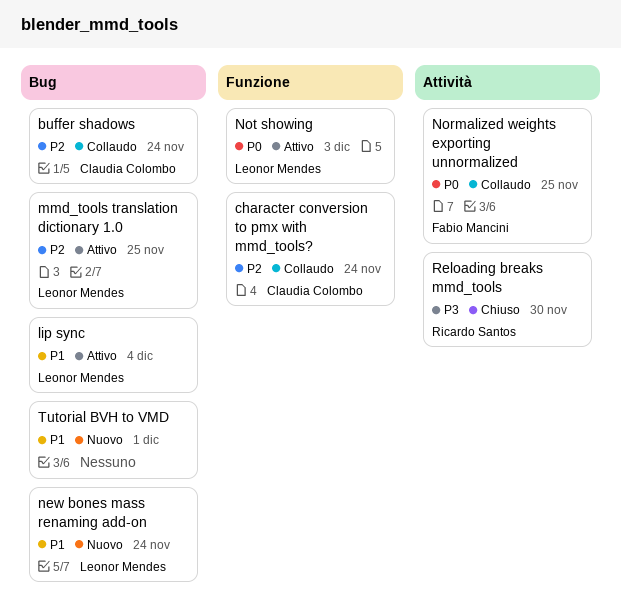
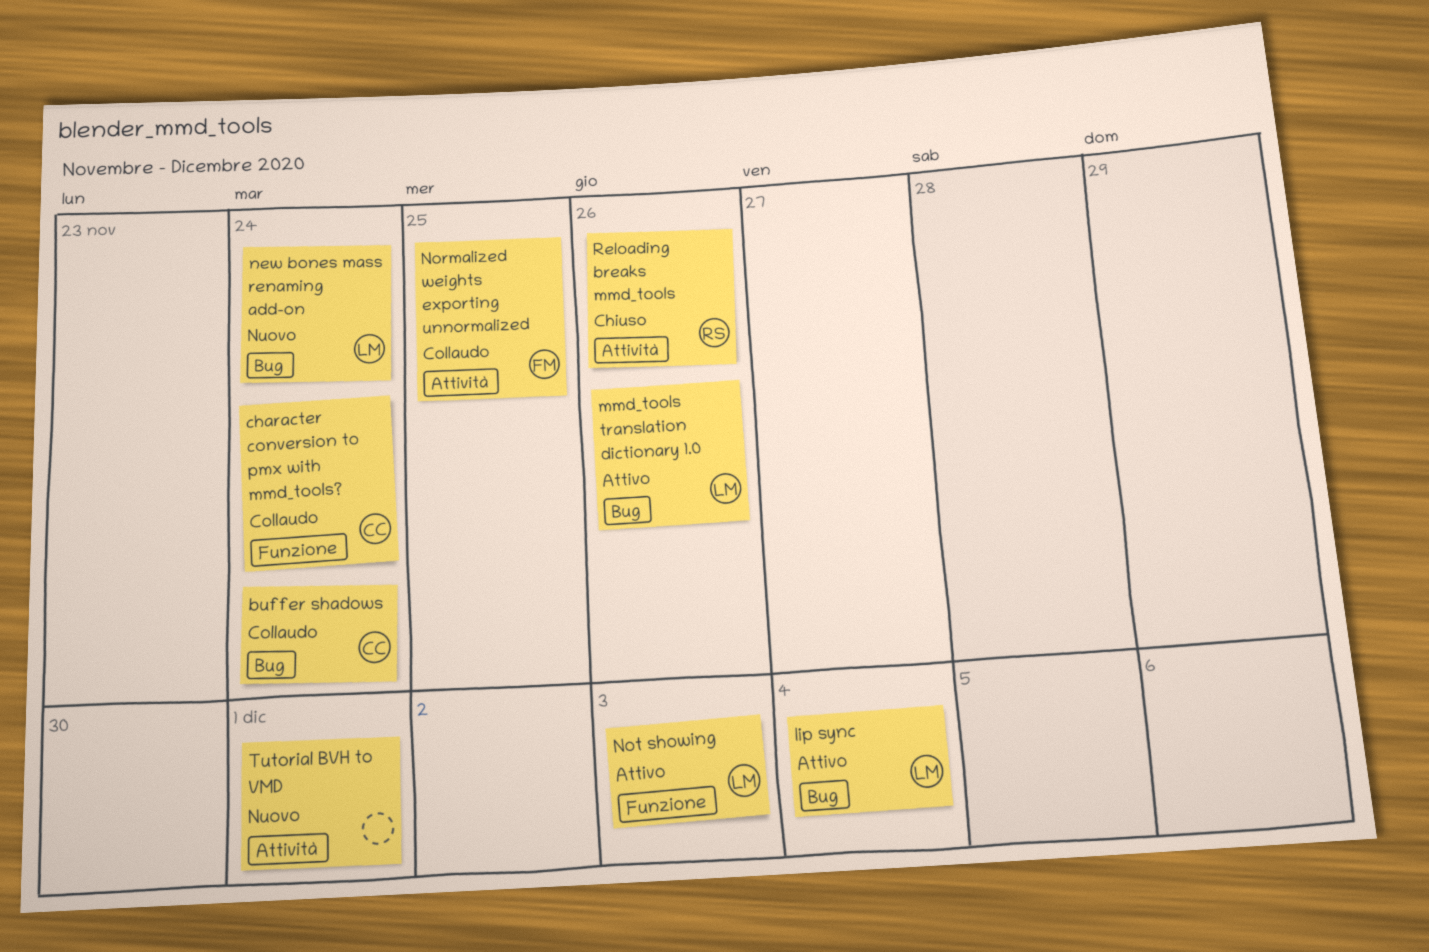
mmd_tools translation dictionary 1.0, due: Nov 25 -> Nov 26
Reloading breaks mmd_tools, due: Nov 30 -> Nov 26
Tutorial BVH to VMD, label: Bug -> Attività

